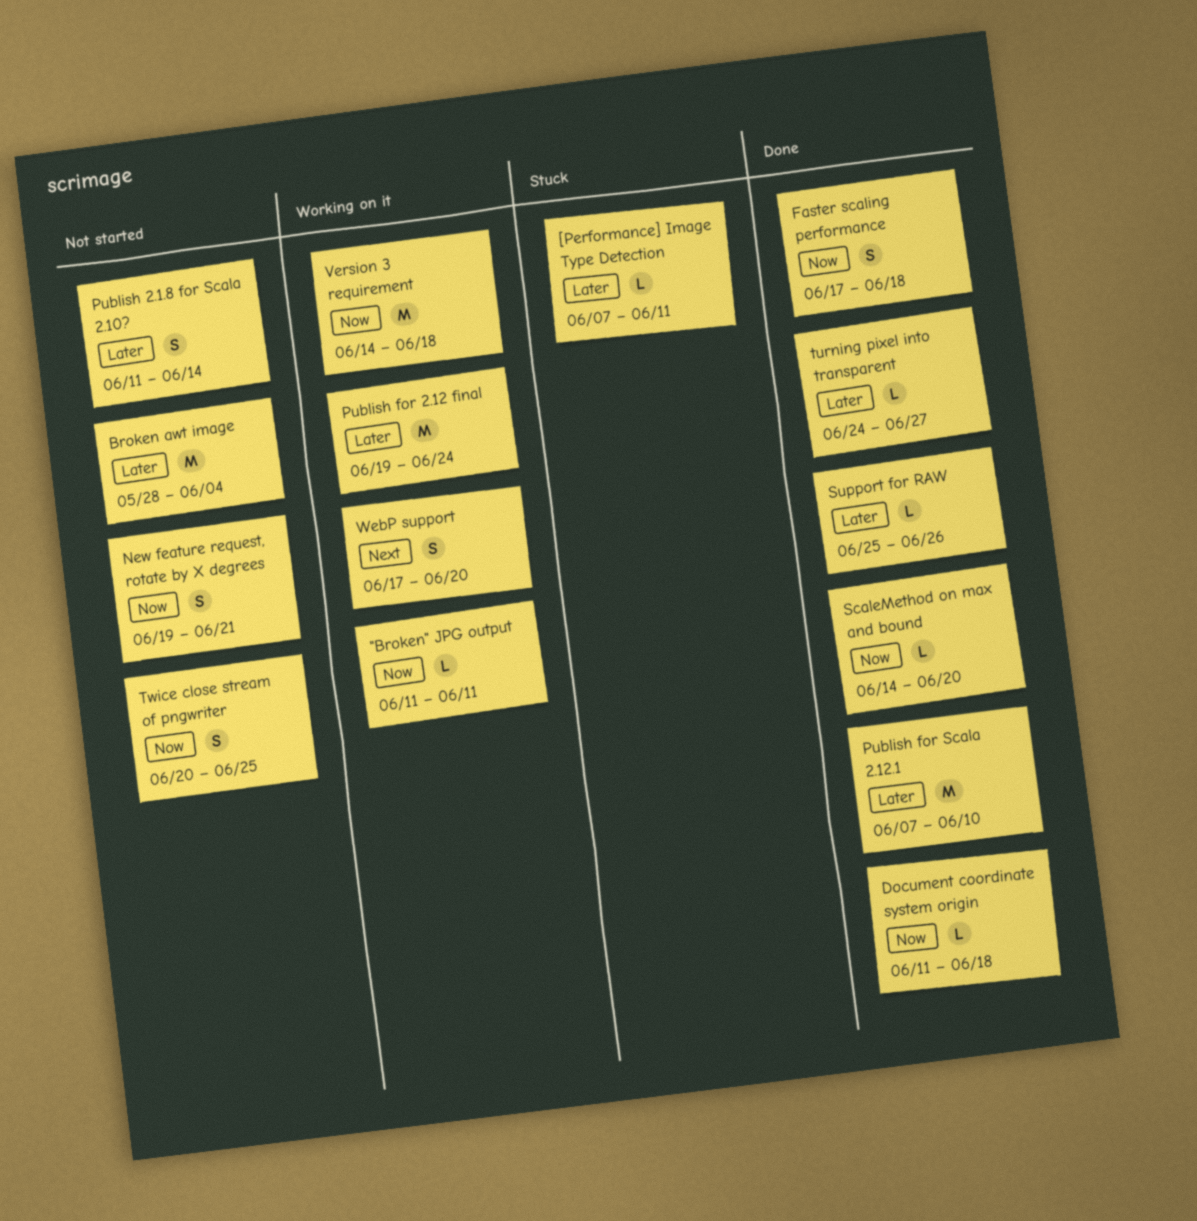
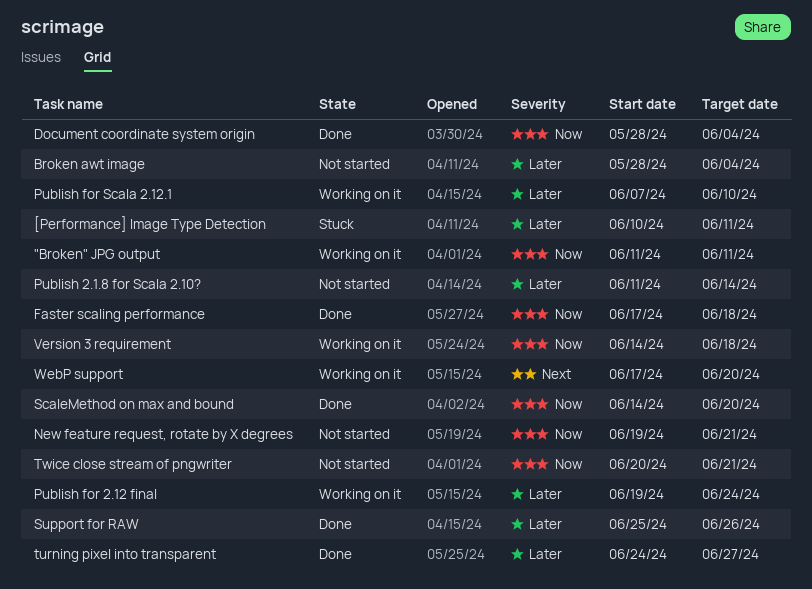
[Performance] Image Type Detection, start: Jun 7 -> Jun 10
Document coordinate system origin, start: Jun 11 -> May 28
Document coordinate system origin, due: Jun 18 -> Jun 4
Publish for Scala 2.12.1, status: Done -> Working on it
Twice close stream of pngwriter, due: Jun 25 -> Jun 21

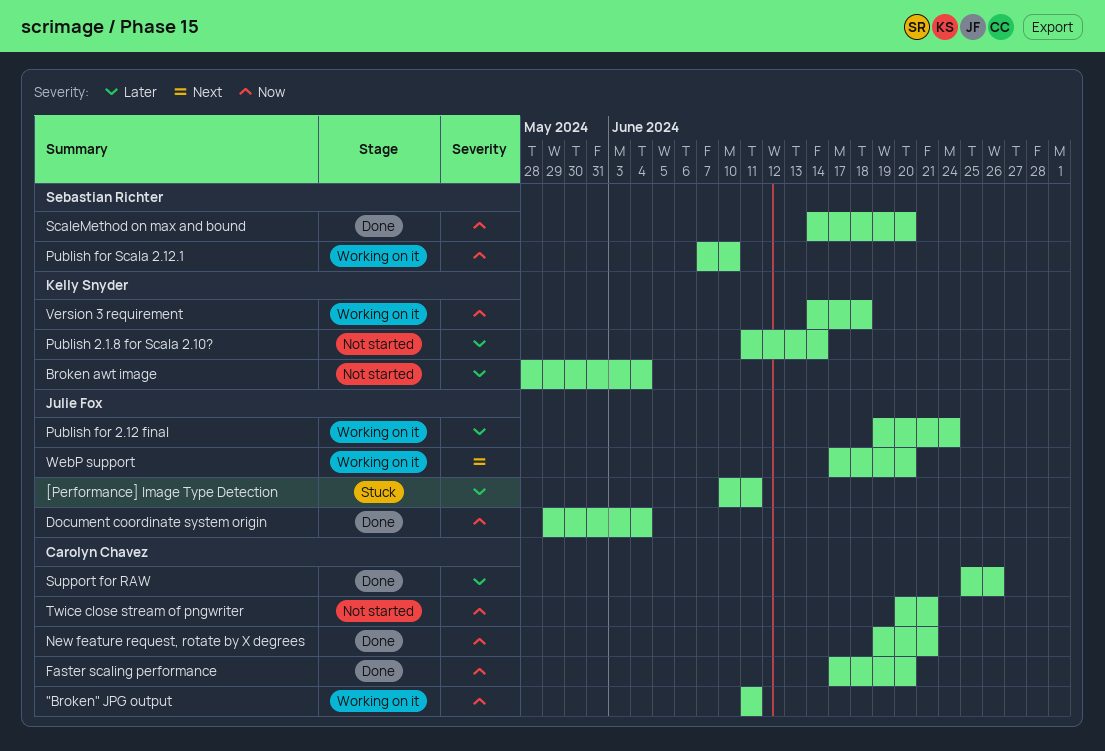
Document coordinate system origin, start: May 28 -> May 29
Faster scaling performance, due: Jun 18 -> Jun 20
New feature request, rotate by X degrees, status: Not started -> Done
Publish for Scala 2.12.1, priority: Later -> Now
turning pixel into transparent: present -> none

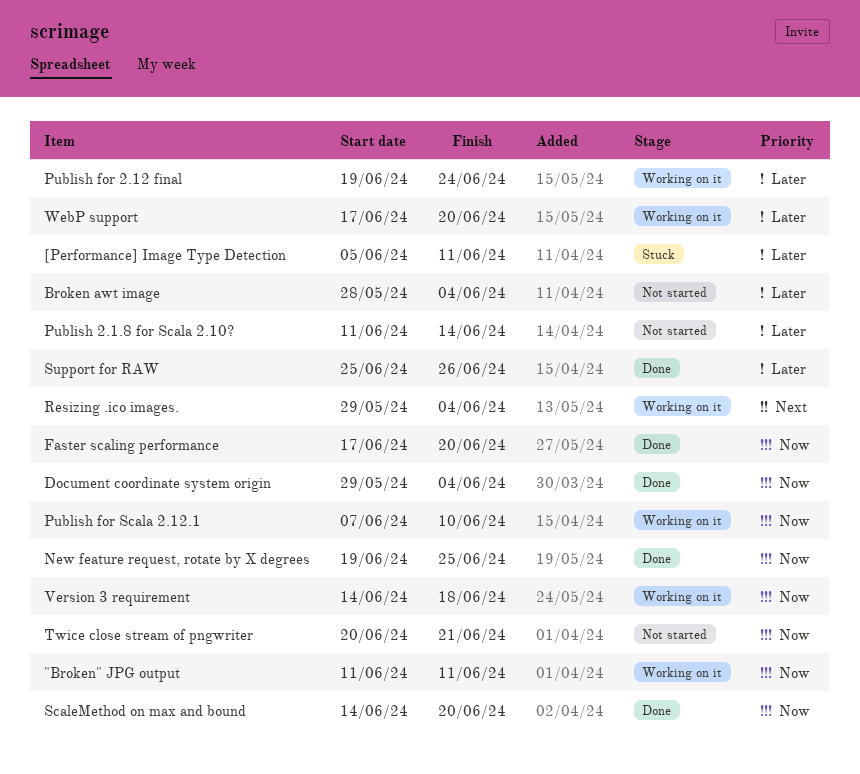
[Performance] Image Type Detection, start: Jun 10 -> Jun 5
New feature request, rotate by X degrees, due: Jun 21 -> Jun 25
Resizing .ico images.: none -> present
WebP support, priority: Next -> Later

